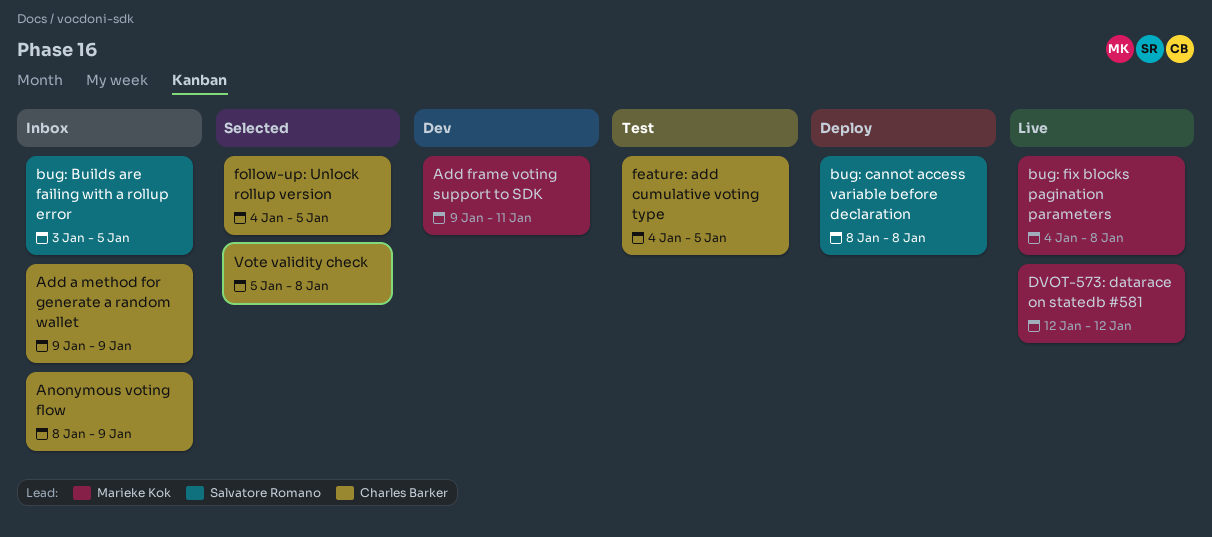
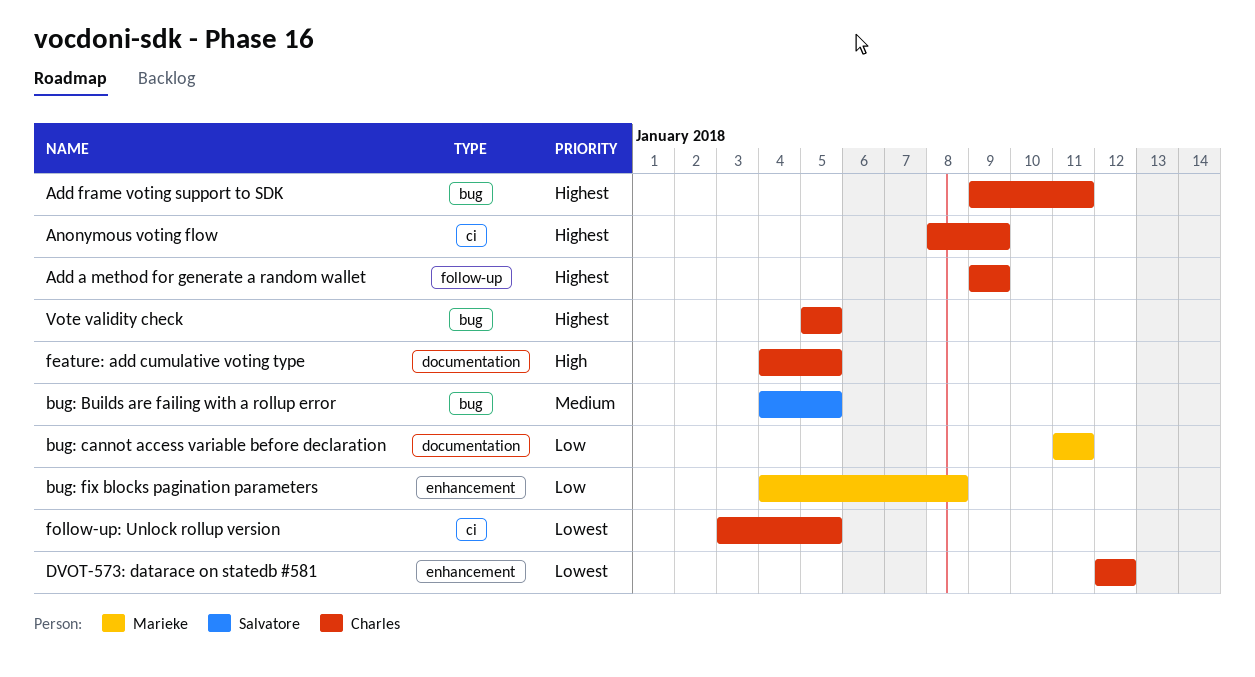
Add frame voting support to SDK, owner: Marieke Kok -> Charles Barker
bug: Builds are failing with a rollup error, start: Jan 3 -> Jan 4
bug: cannot access variable before declaration, owner: Salvatore Romano -> Marieke Kok
bug: cannot access variable before declaration, start: Jan 8 -> Jan 11
bug: cannot access variable before declaration, due: Jan 8 -> Jan 11
DVOT-573: datarace on statedb #581, owner: Marieke Kok -> Charles Barker
follow-up: Unlock rollup version, start: Jan 4 -> Jan 3
Vote validity check, due: Jan 8 -> Jan 5

